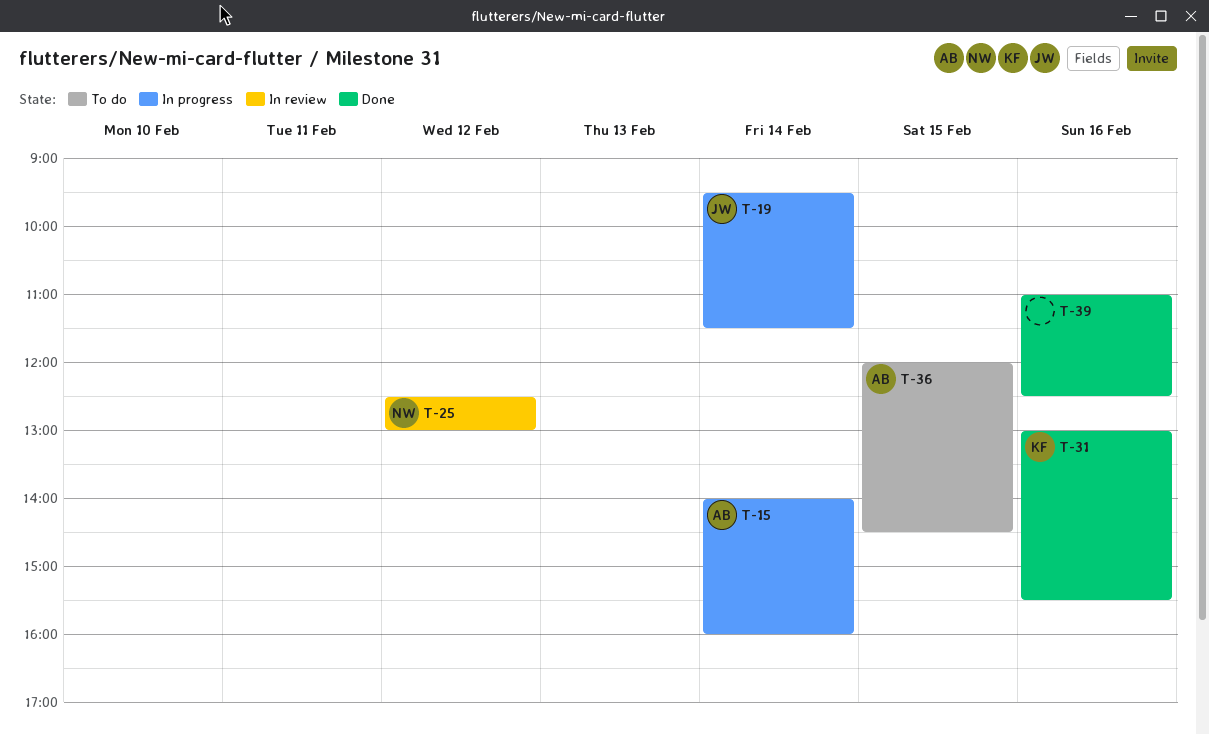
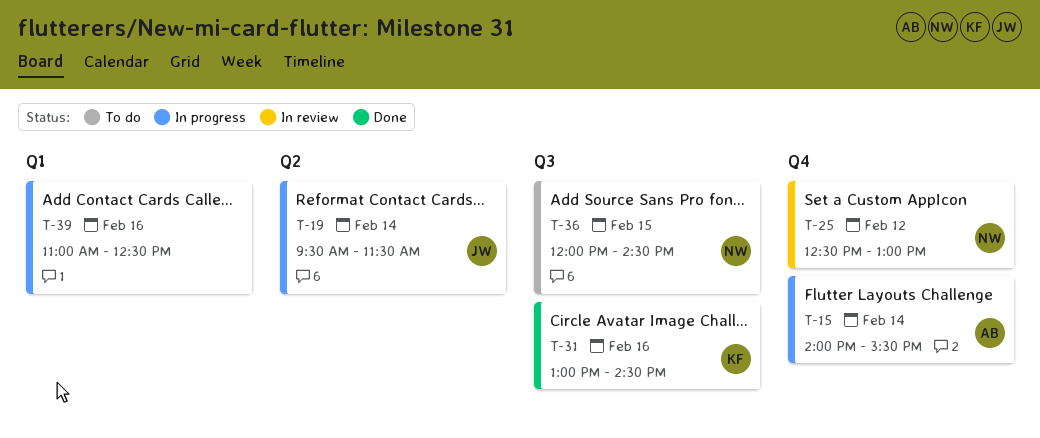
T-15, ends: 16:00 -> 15:30
T-31, ends: 15:30 -> 14:30
T-36, owner: AB -> NW
T-39, status: Done -> In progress

